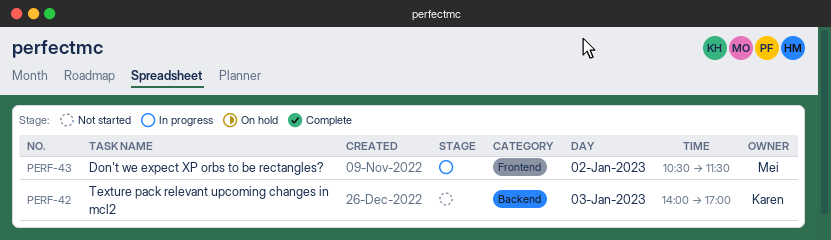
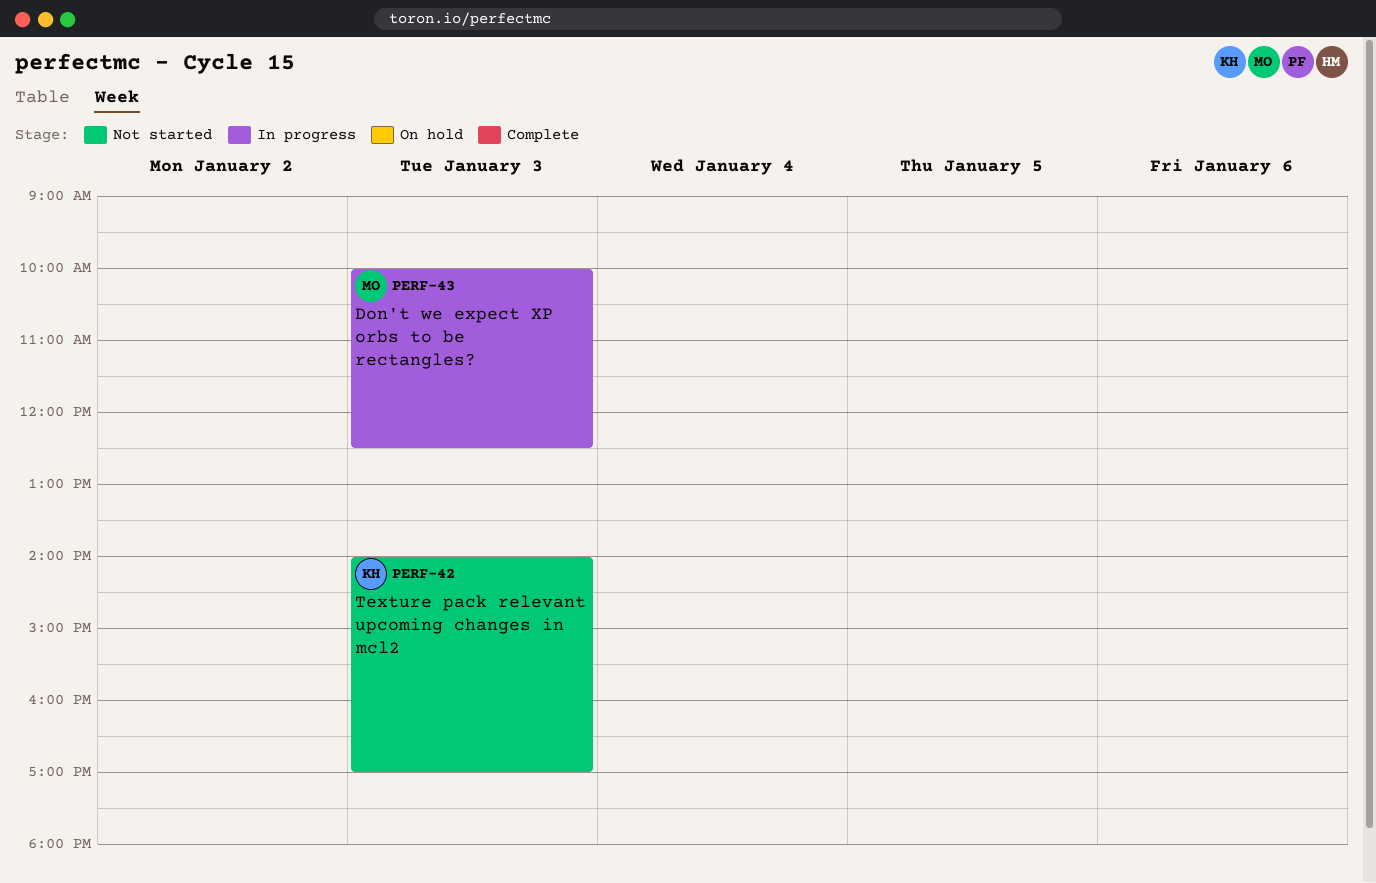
PERF-43, day: Jan 2 -> Jan 3
PERF-43, begins: 10:30 -> 10:00
PERF-43, ends: 11:30 -> 12:30

